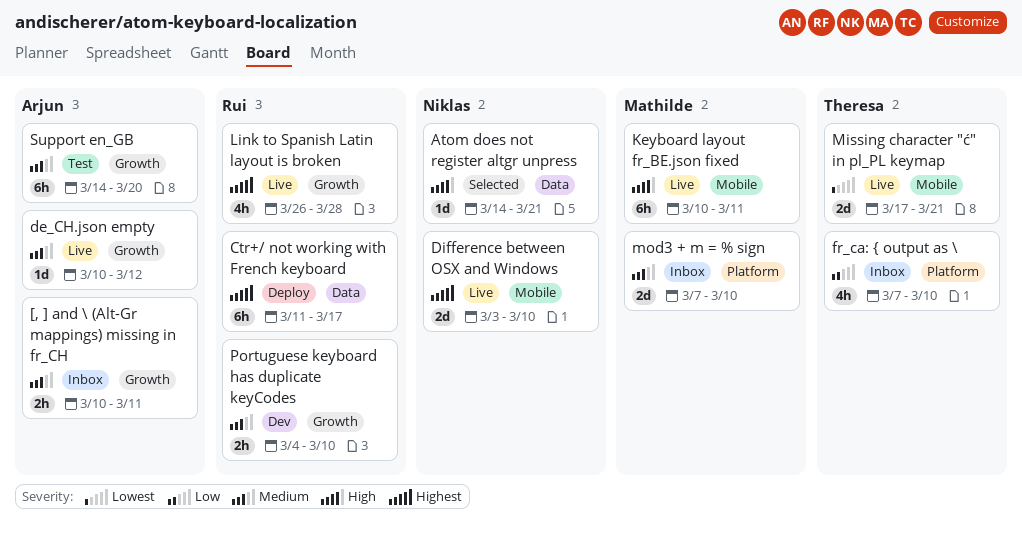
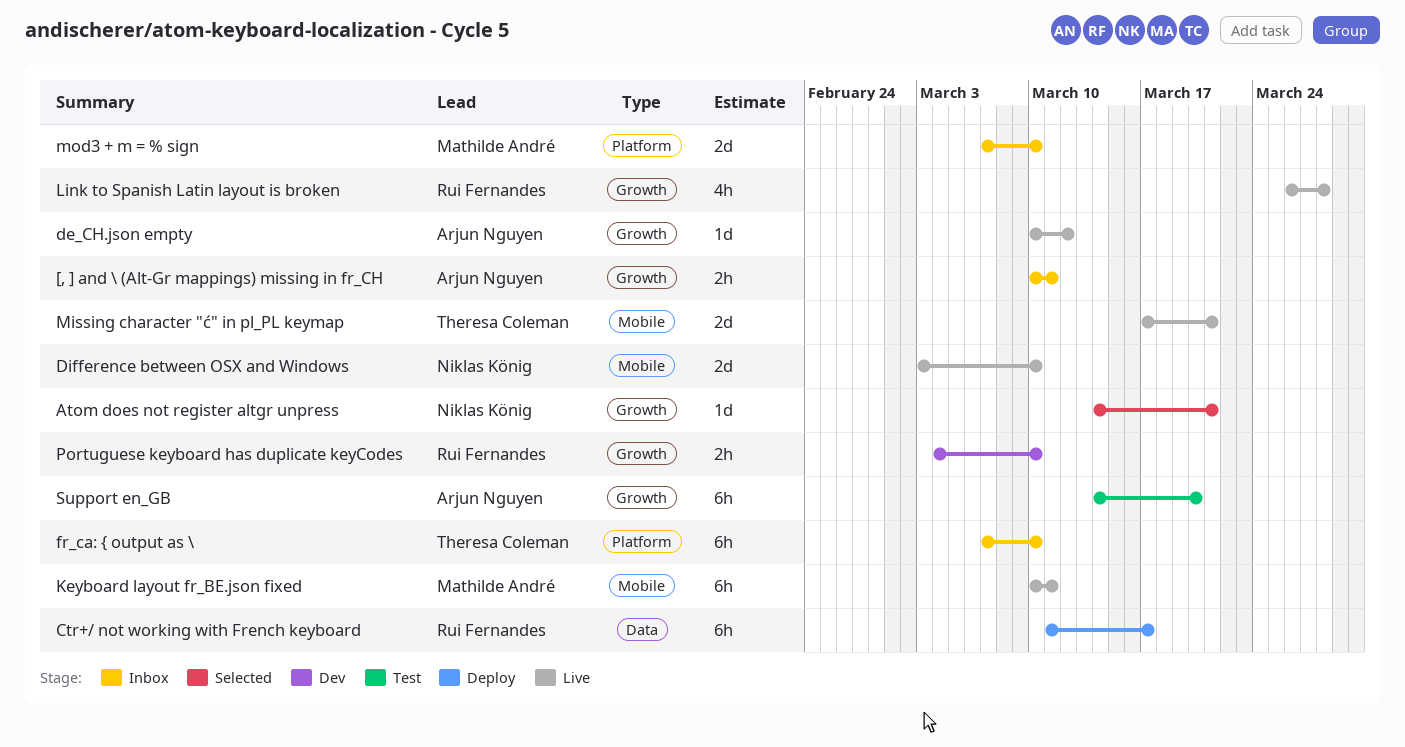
Atom does not register altgr unpress, label: Data -> Growth
fr_ca: { output as \, estimate: 4h -> 6h

